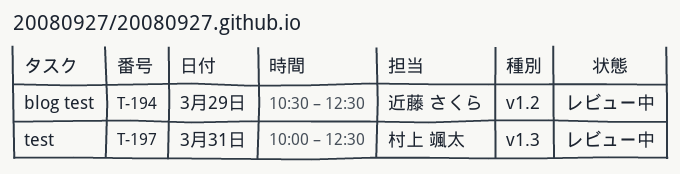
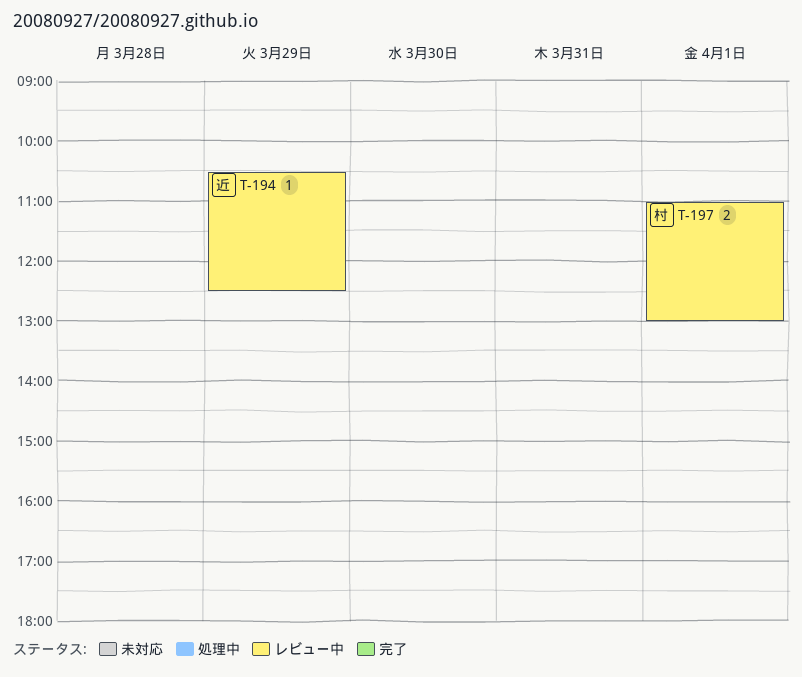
T-197, day: Mar 31 -> Apr 1
T-197, begins: 10:00 -> 11:00
T-197, ends: 12:30 -> 13:00

